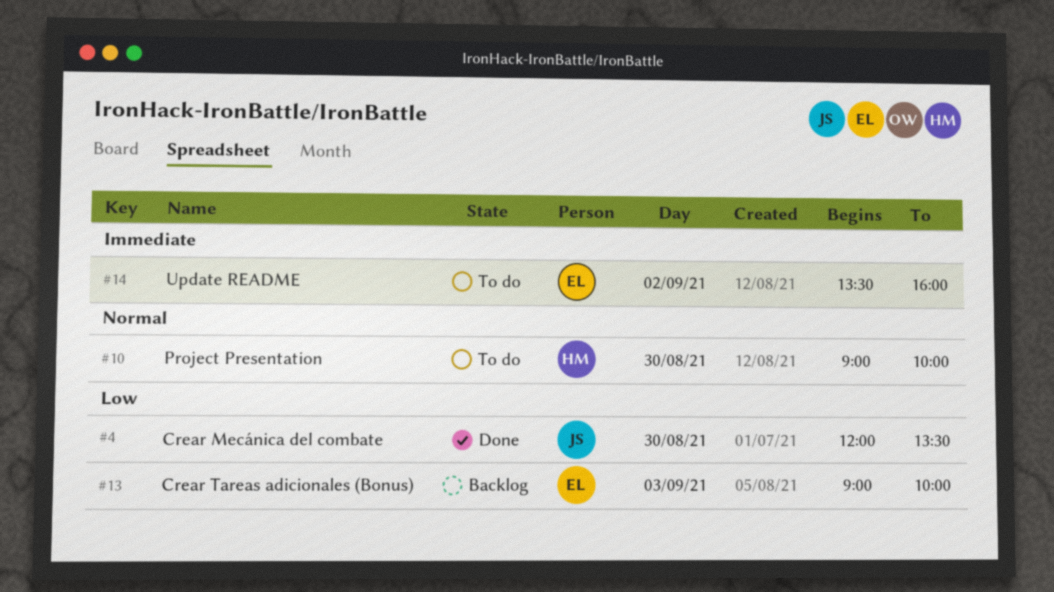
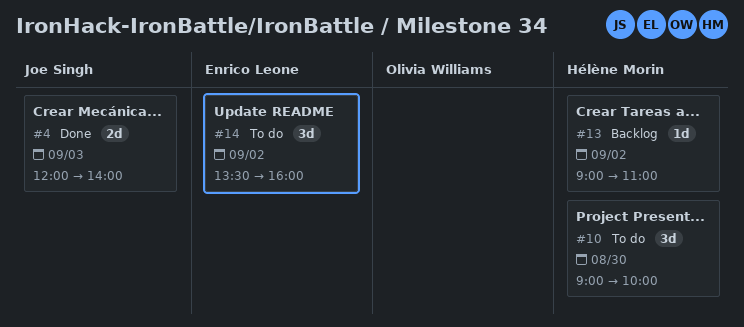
#4, day: Aug 30 -> Sep 3
#4, ends: 13:30 -> 14:00
#13, owner: Enrico Leone -> Hélène Morin
#13, day: Sep 3 -> Sep 2
#13, ends: 10:00 -> 11:00

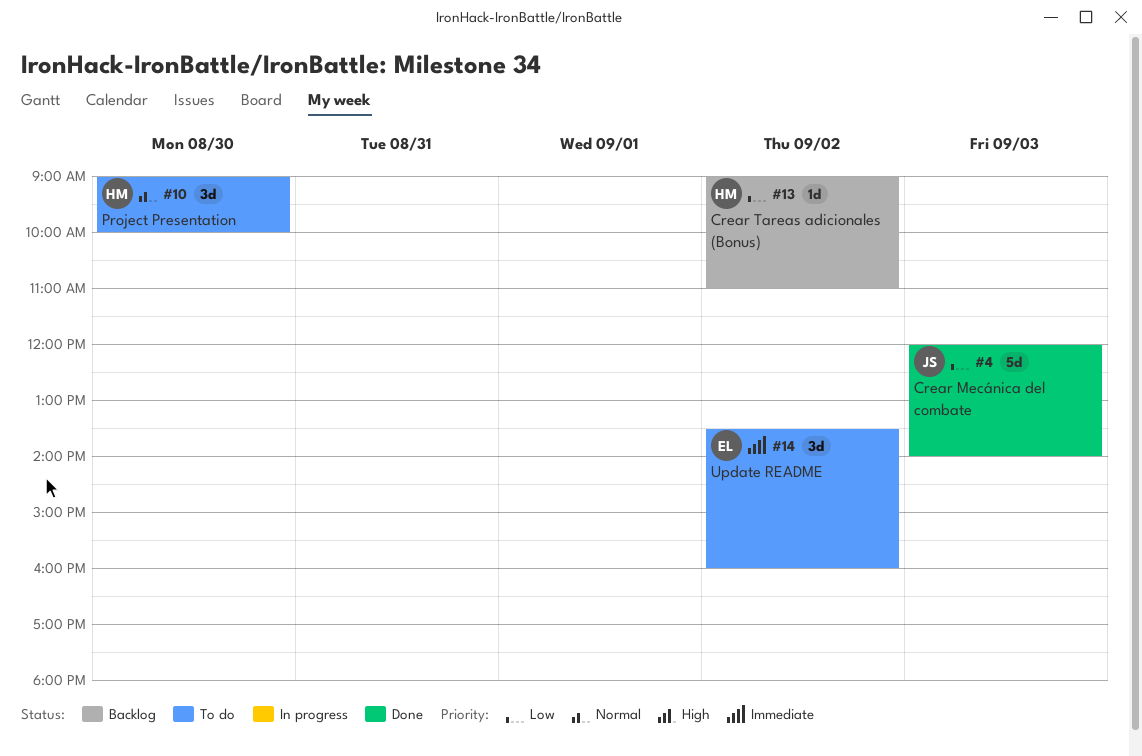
#4, estimate: 2d -> 5d

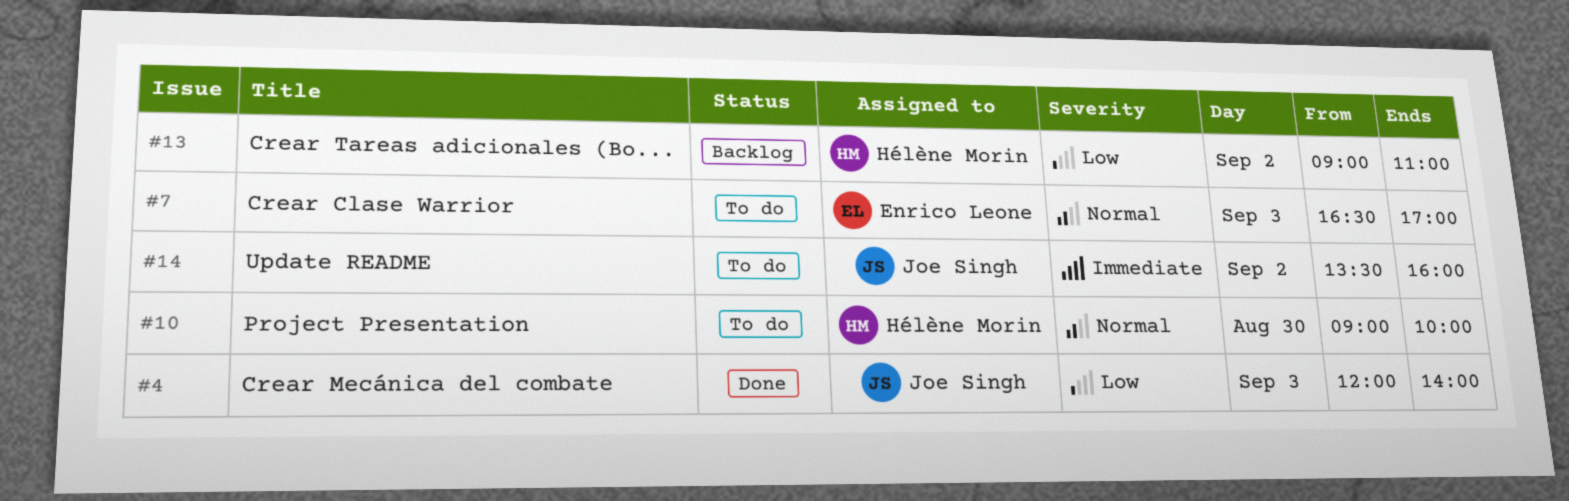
#7: none -> present
#14, owner: Enrico Leone -> Joe Singh

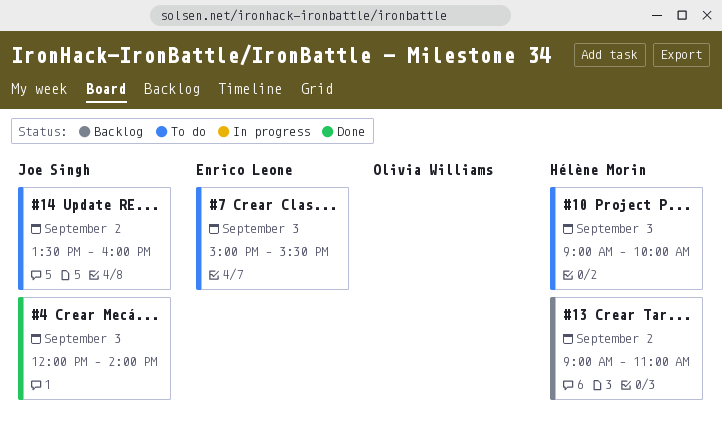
#7, begins: 16:30 -> 15:00
#7, ends: 17:00 -> 15:30
#10, day: Aug 30 -> Sep 3

